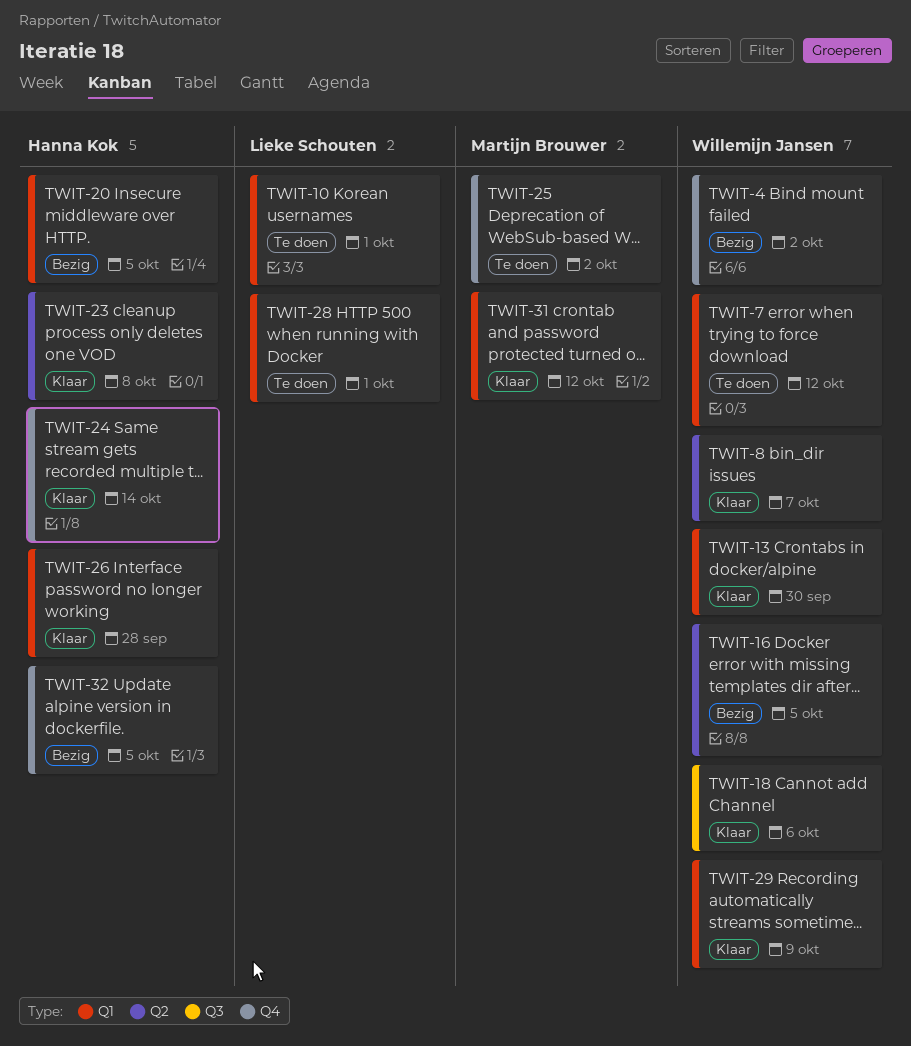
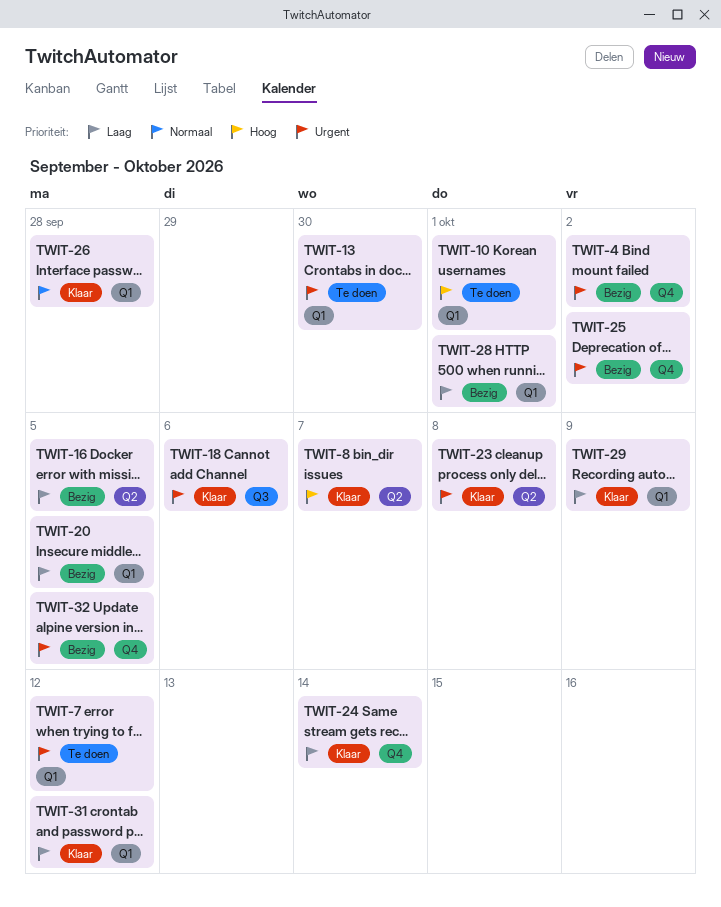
TWIT-13, status: Klaar -> Te doen
TWIT-25, status: Te doen -> Bezig
TWIT-28, status: Te doen -> Bezig

